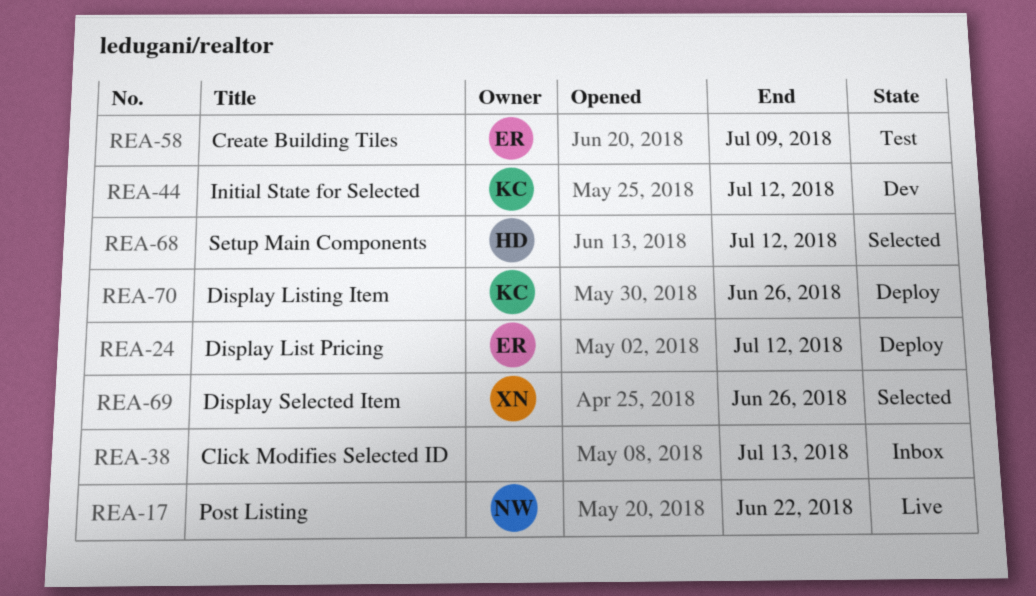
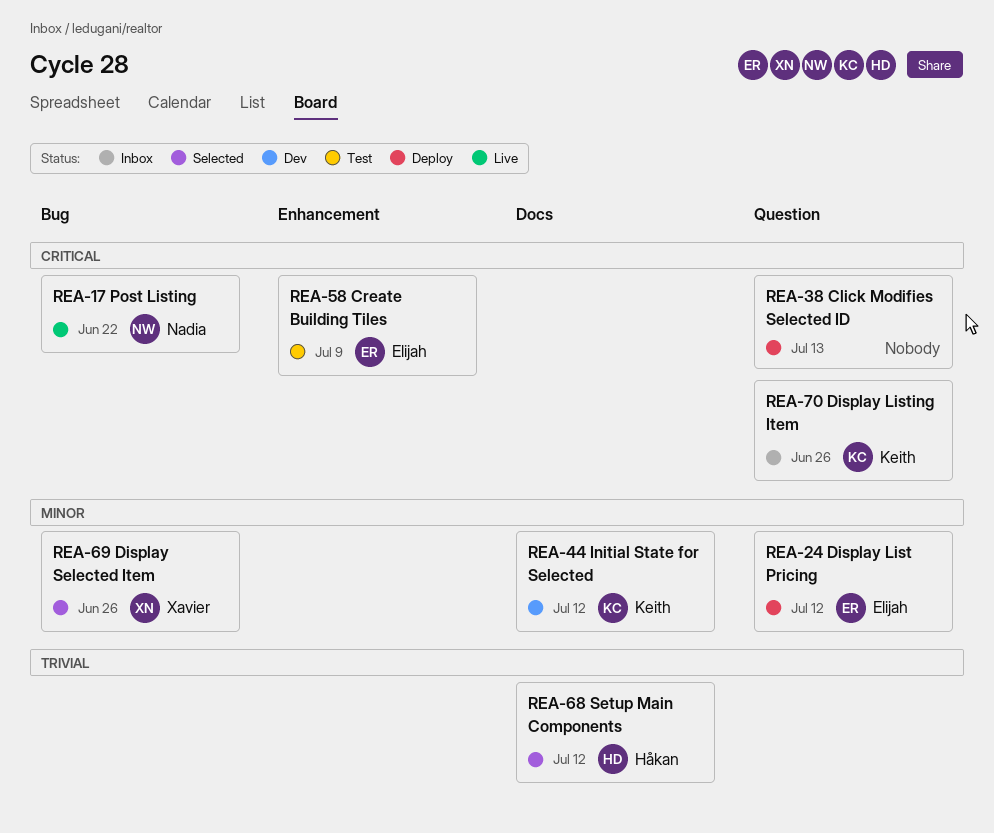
REA-38, status: Inbox -> Deploy
REA-70, status: Deploy -> Inbox

